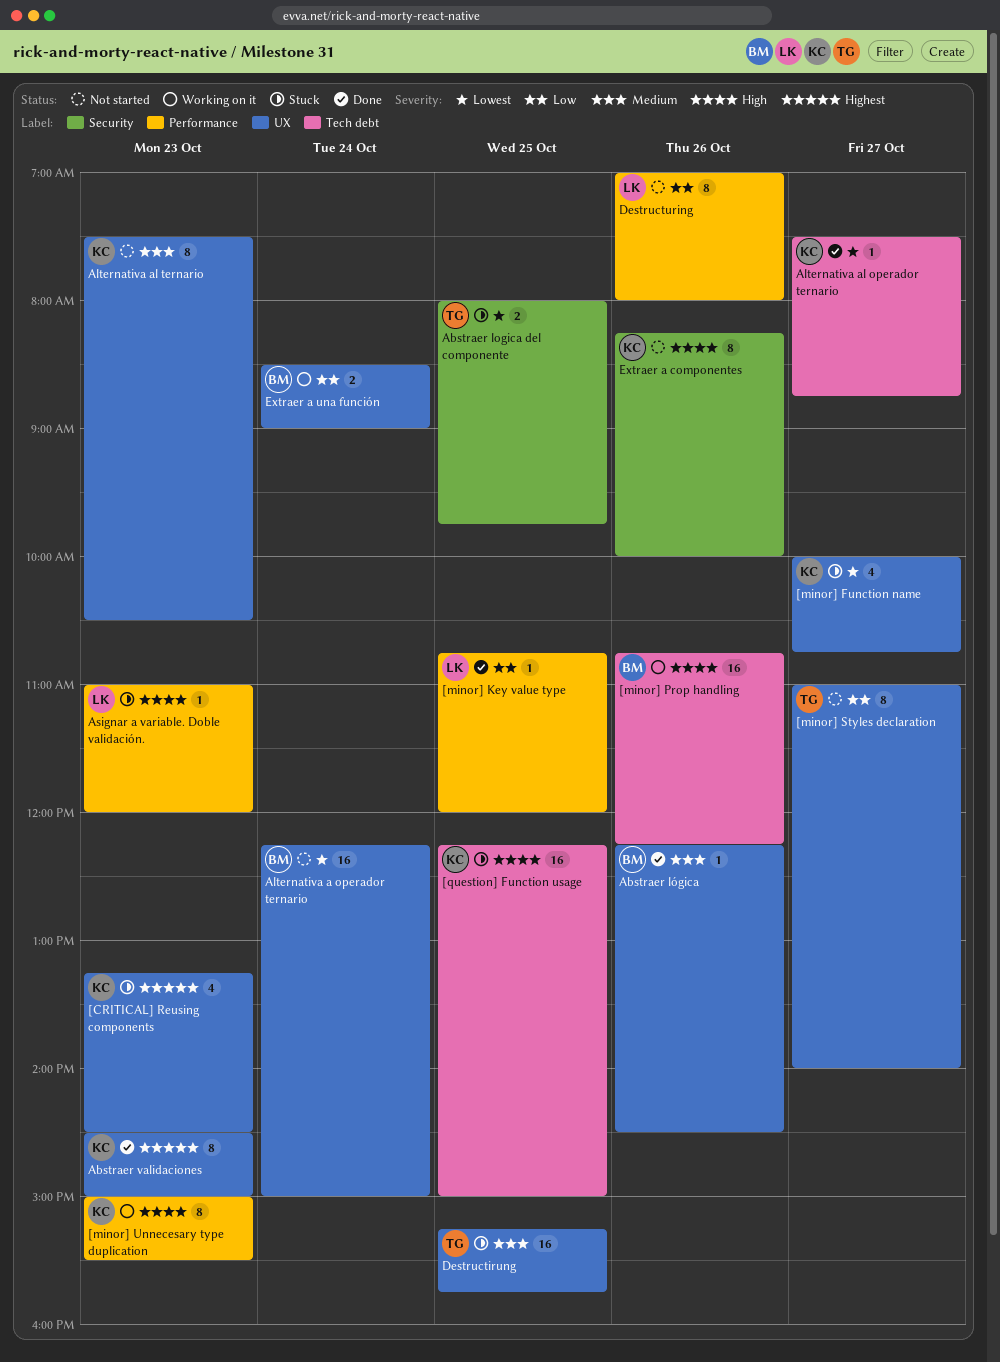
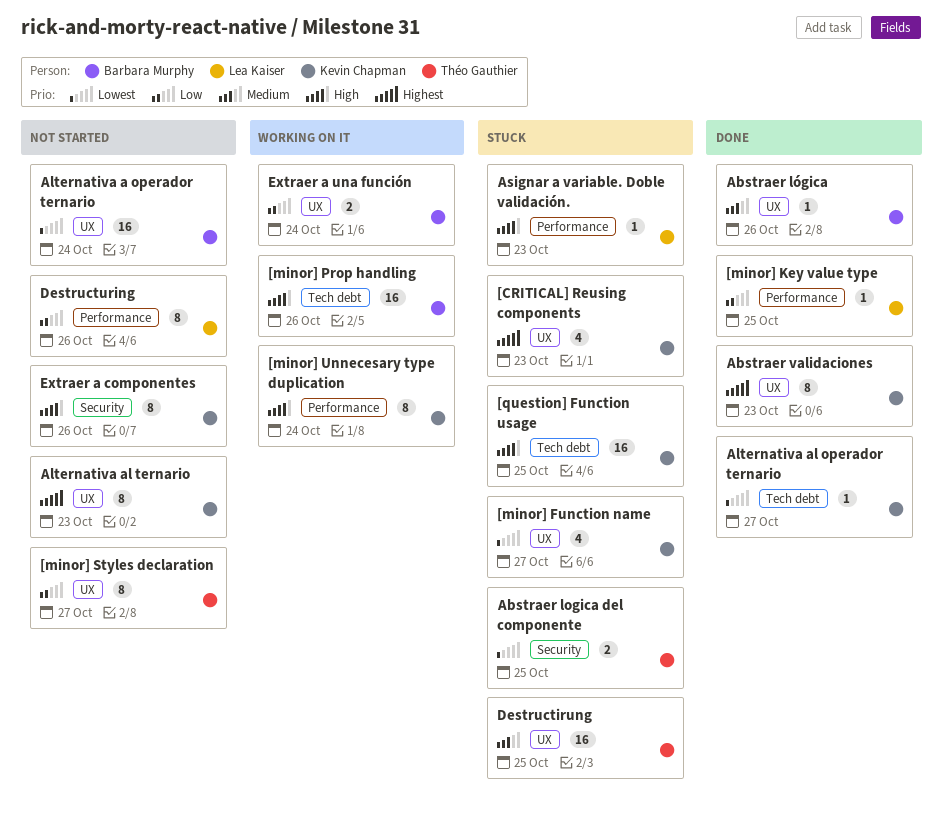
[minor] Unnecesary type duplication, day: Oct 23 -> Oct 24
Alternativa al ternario, priority: Medium -> Highest

